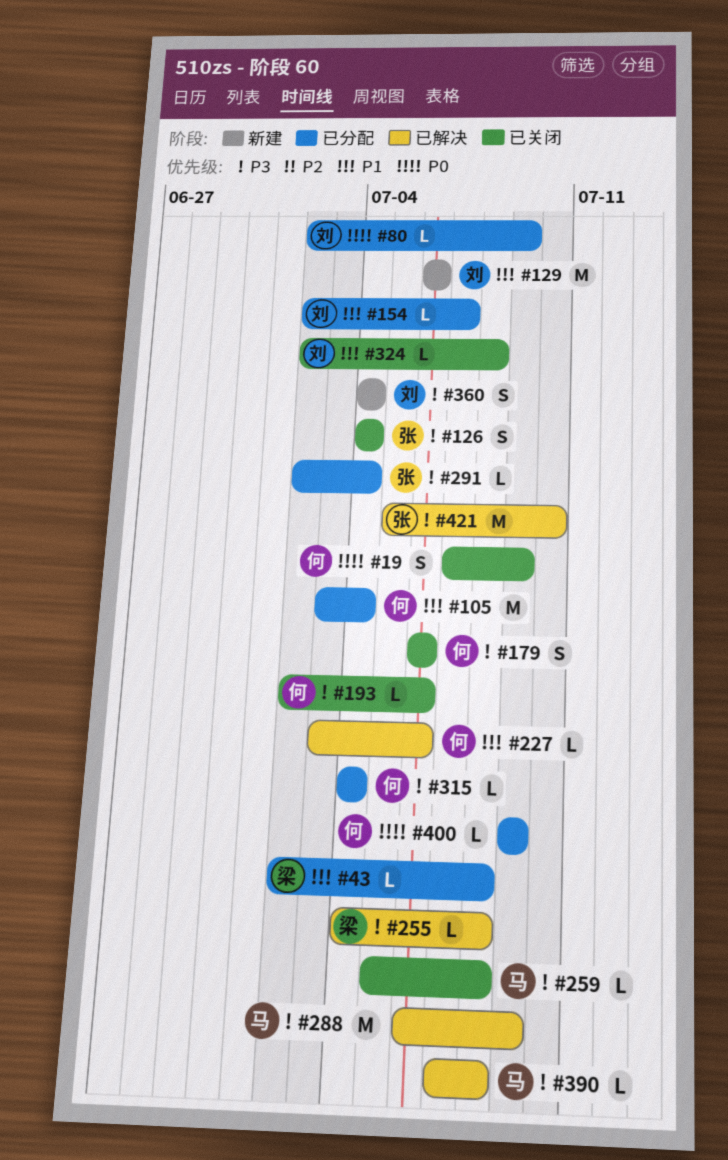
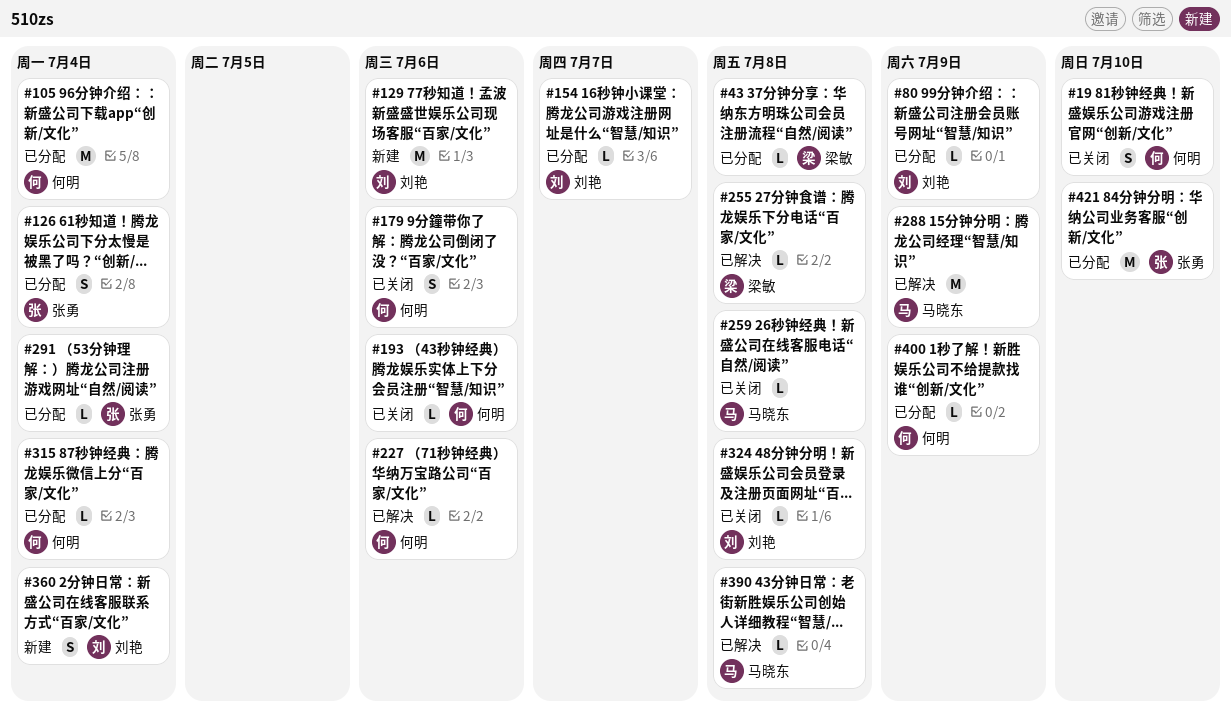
#19, due: Jul 9 -> Jul 10
#126, status: 已关闭 -> 已分配
#421, status: 已解决 -> 已分配

